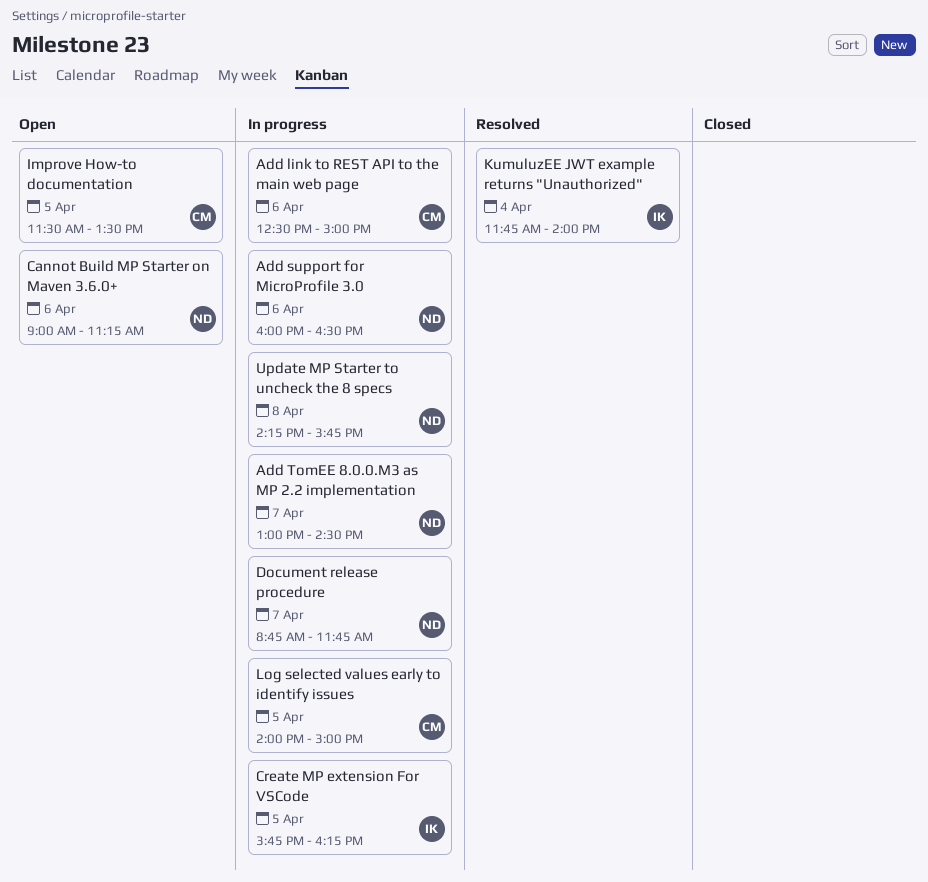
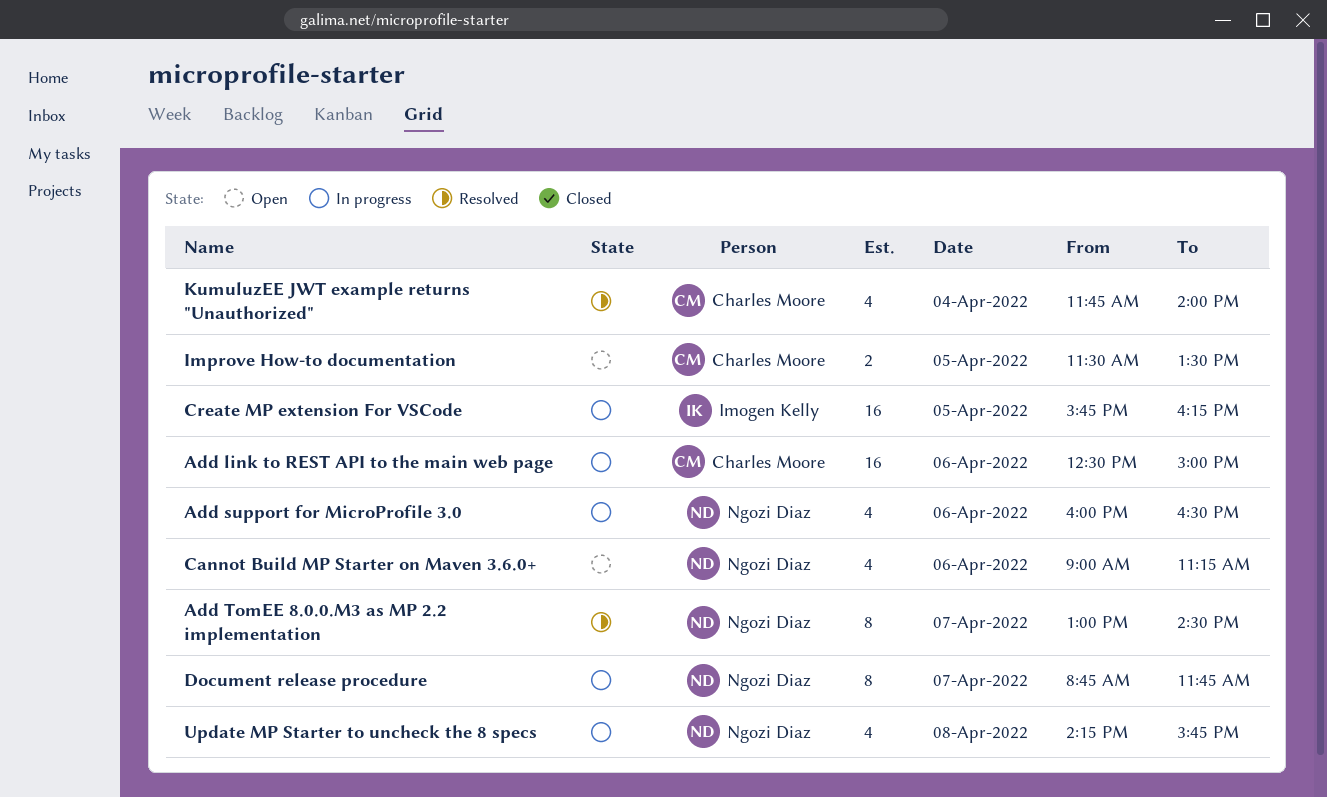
Add TomEE 8.0.0.M3 as MP 2.2 implementation, status: In progress -> Resolved
KumuluzEE JWT example returns "Unauthorized", owner: Imogen Kelly -> Charles Moore
Log selected values early to identify issues: present -> none

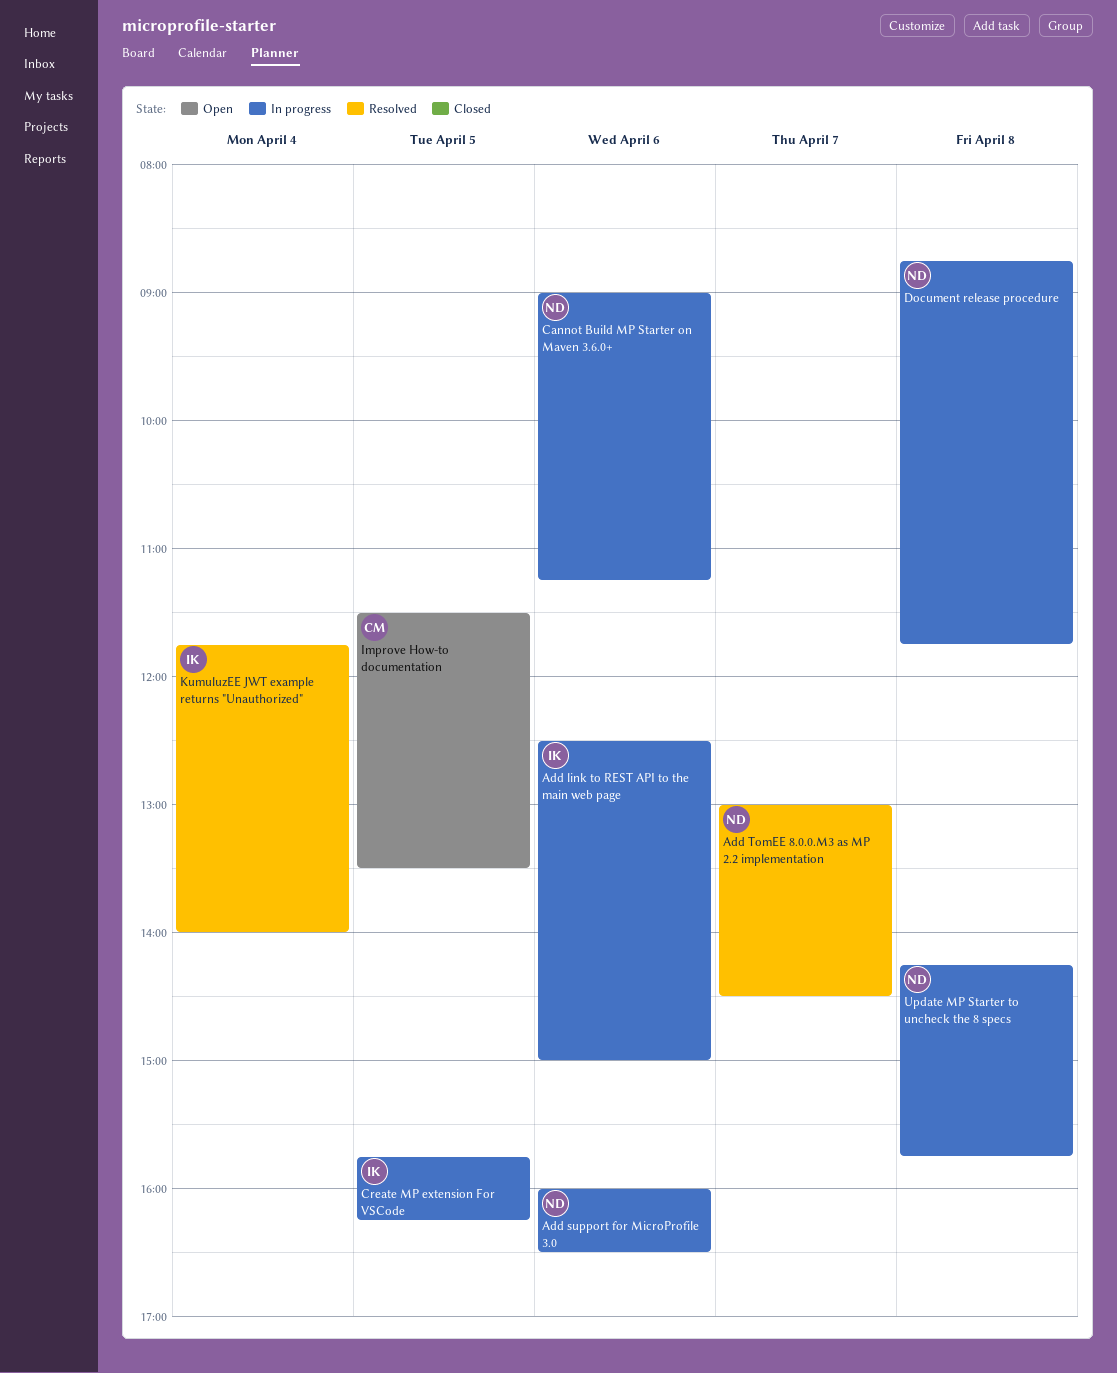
Add link to REST API to the main web page, owner: Charles Moore -> Imogen Kelly
Cannot Build MP Starter on Maven 3.6.0+, status: Open -> In progress
Document release procedure, day: Apr 7 -> Apr 8
KumuluzEE JWT example returns "Unauthorized", owner: Charles Moore -> Imogen Kelly

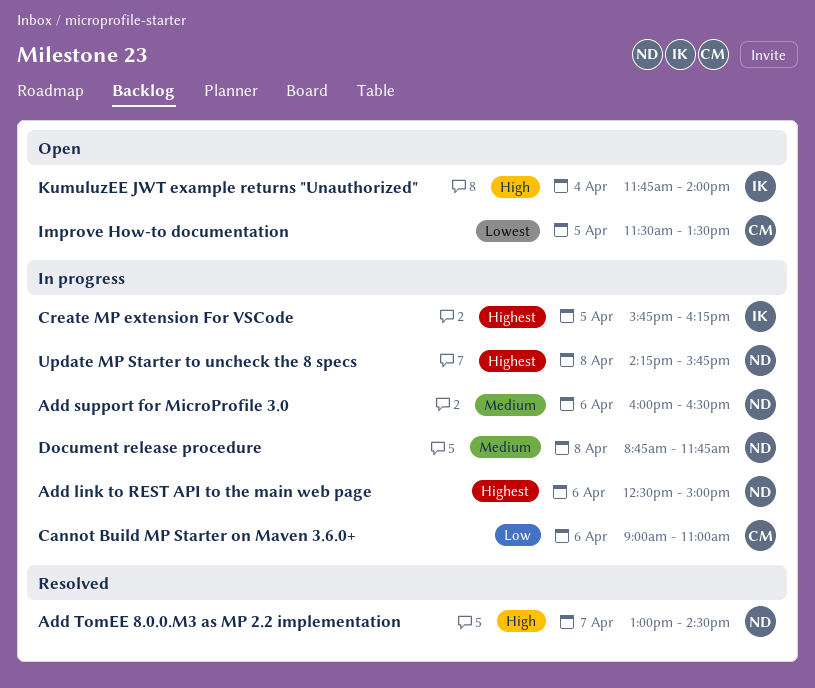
Add link to REST API to the main web page, owner: IK -> ND
Cannot Build MP Starter on Maven 3.6.0+, owner: ND -> CM
Cannot Build MP Starter on Maven 3.6.0+, ends: 11:15 -> 11:00
KumuluzEE JWT example returns "Unauthorized", status: Resolved -> Open

